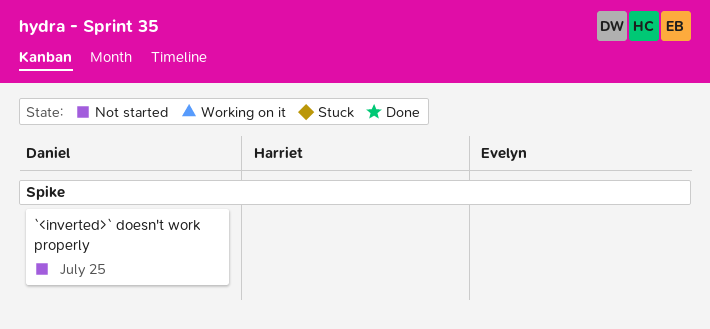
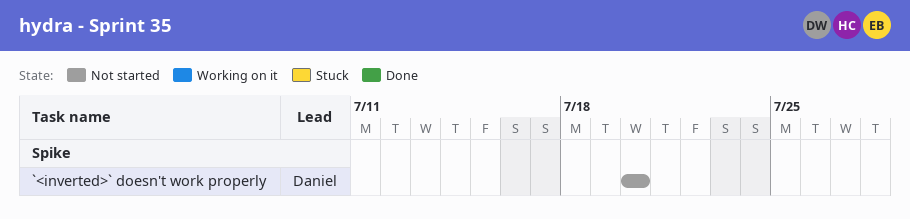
`<inverted>` doesn't work properly, due: Jul 25 -> Jul 20

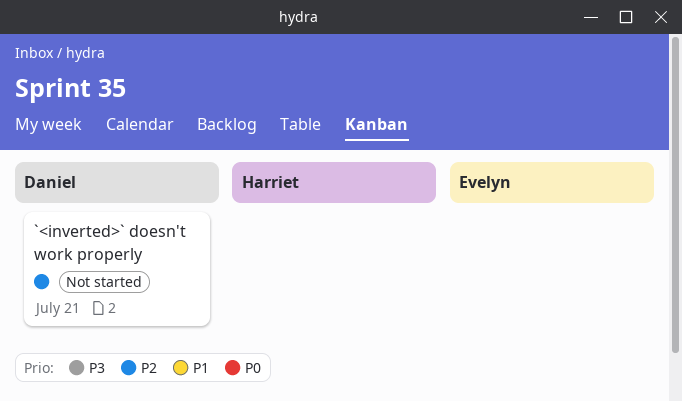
`<inverted>` doesn't work properly, due: Jul 20 -> Jul 21

